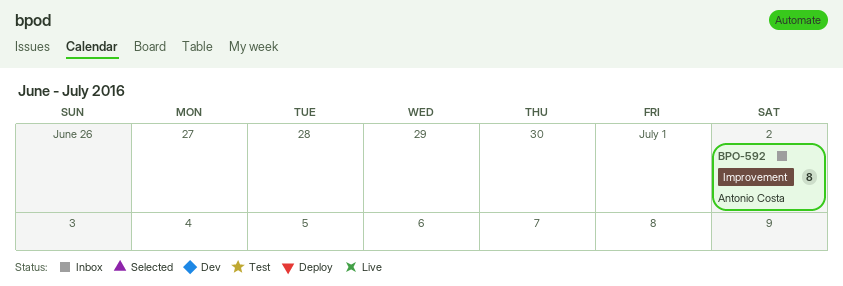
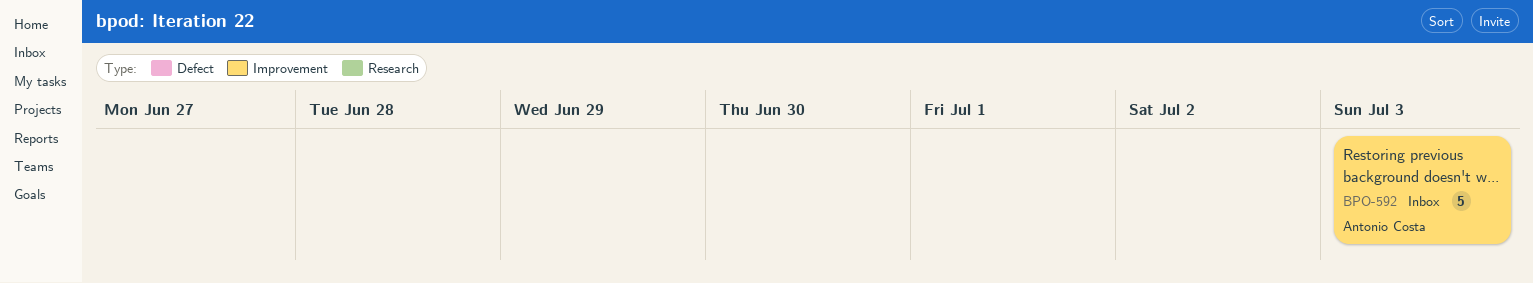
BPO-592, estimate: 8 -> 5
BPO-592, due: Jul 2 -> Jul 3

